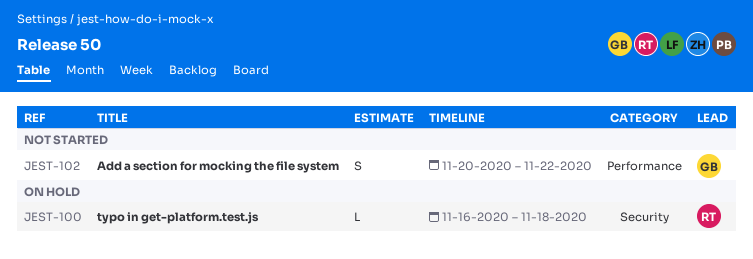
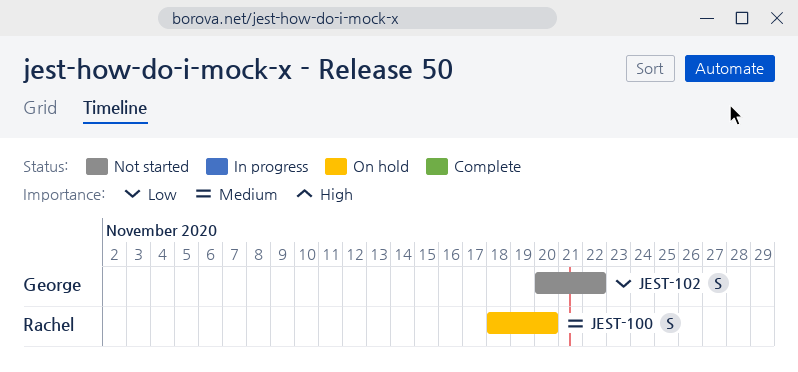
JEST-100, estimate: L -> S
JEST-100, start: Nov 16 -> Nov 18
JEST-100, due: Nov 18 -> Nov 20

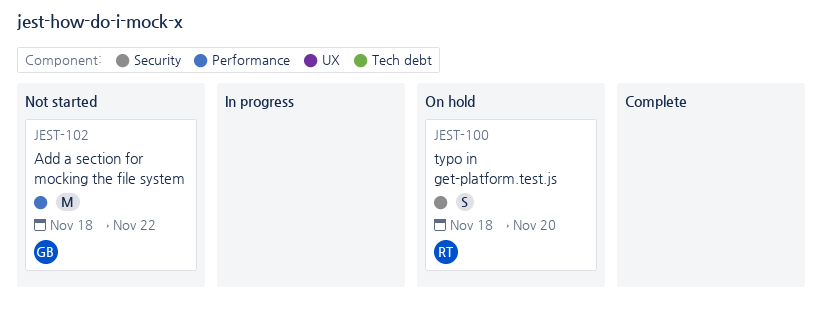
JEST-102, estimate: S -> M
JEST-102, start: Nov 20 -> Nov 18

